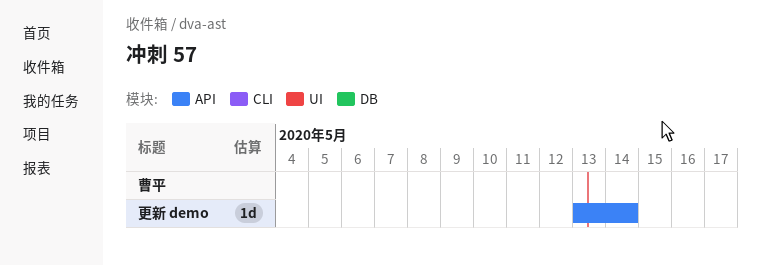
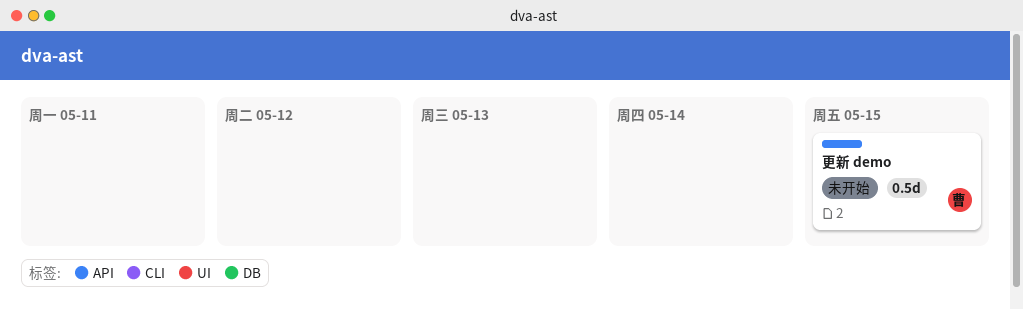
更新 demo, estimate: 1d -> 0.5d
更新 demo, due: May 14 -> May 15

